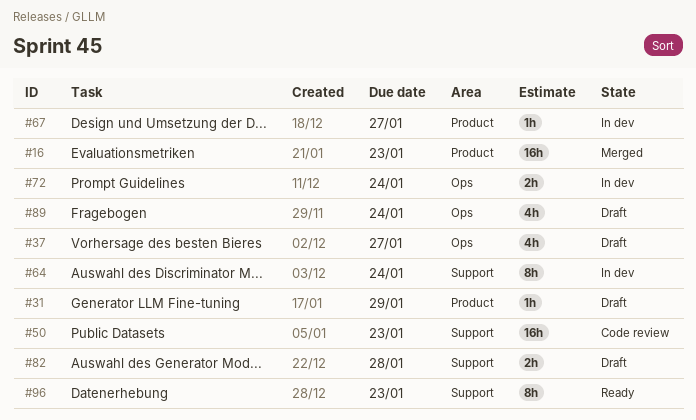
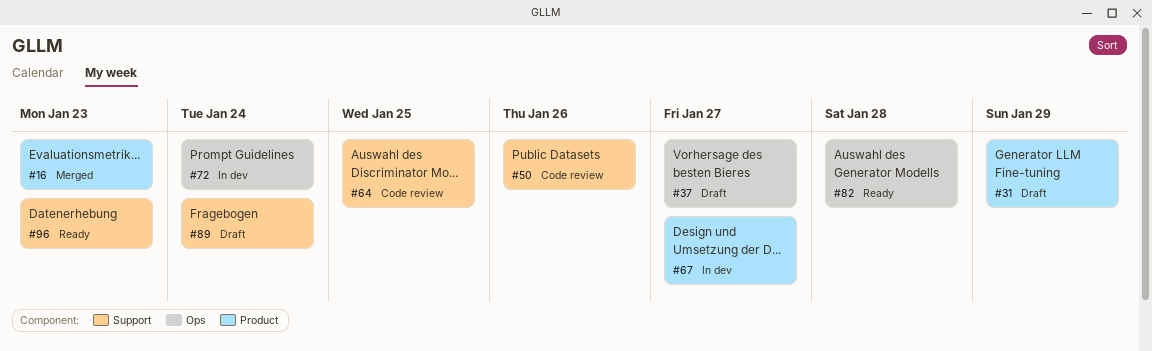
#50, due: Jan 23 -> Jan 26
#64, status: In dev -> Code review
#64, due: Jan 24 -> Jan 25
#82, status: Draft -> Ready
#82, label: Support -> Ops
#89, label: Ops -> Support

